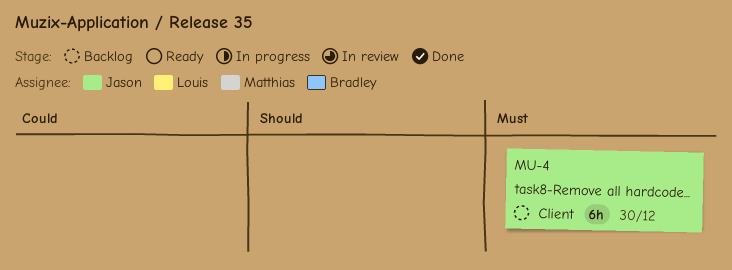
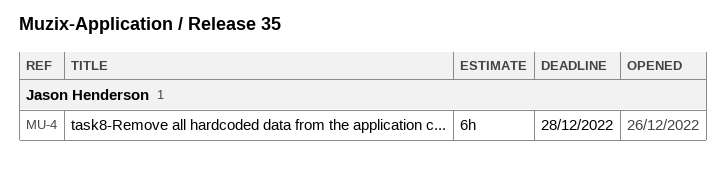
MU-4, due: Dec 30 -> Dec 28

